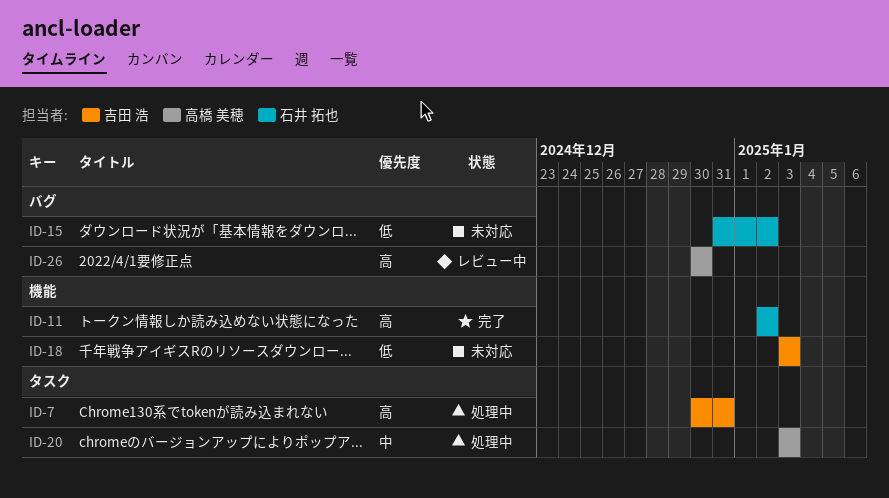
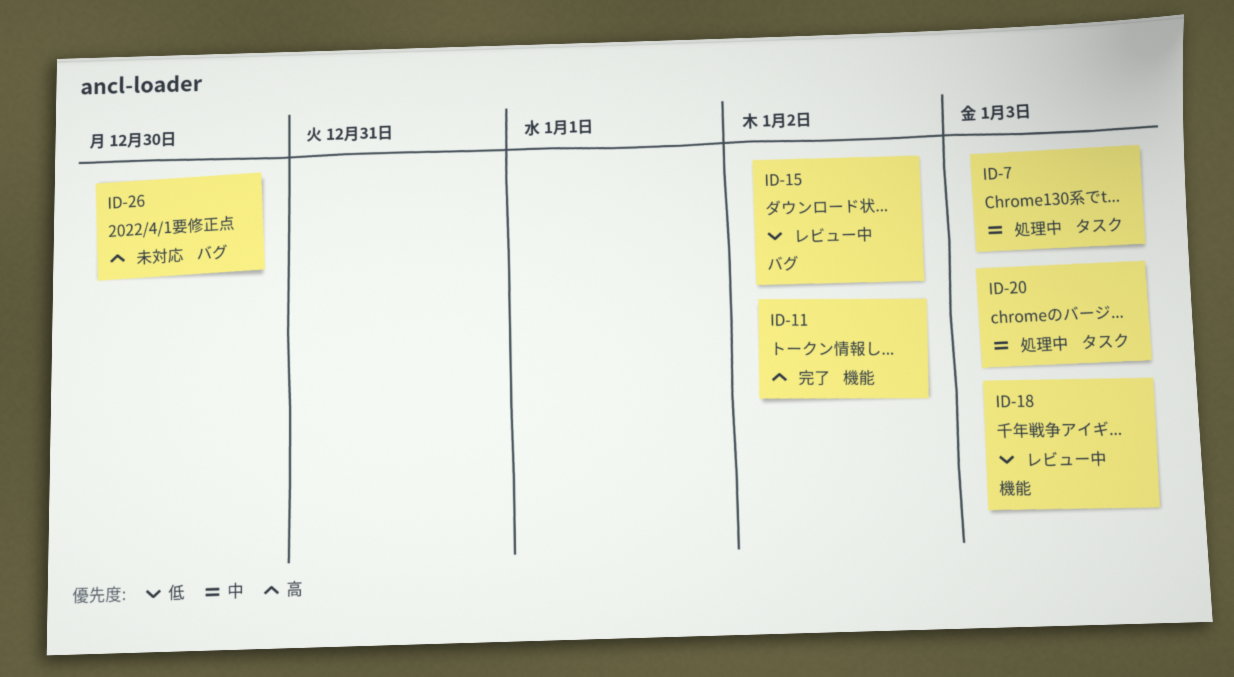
ID-7, priority: 高 -> 中
ID-7, due: Dec 31 -> Jan 3
ID-15, status: 未対応 -> レビュー中
ID-18, status: 未対応 -> レビュー中
ID-26, status: レビュー中 -> 未対応

